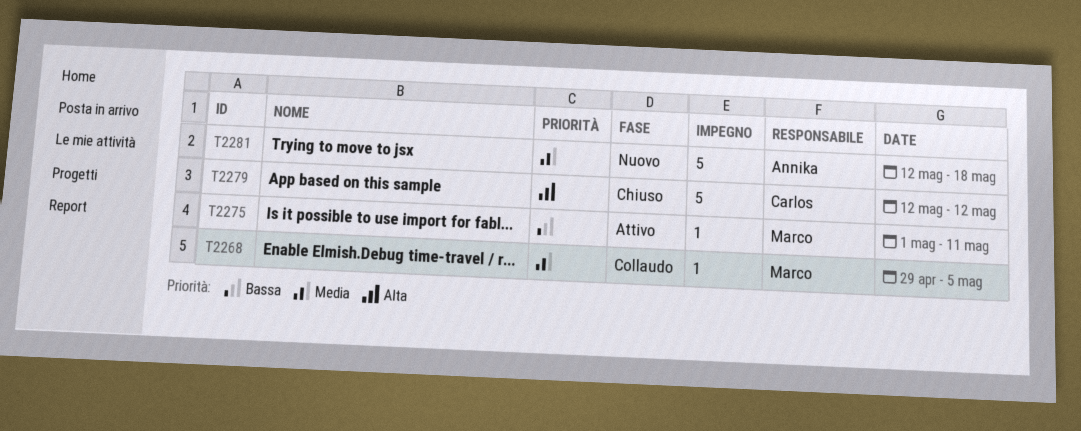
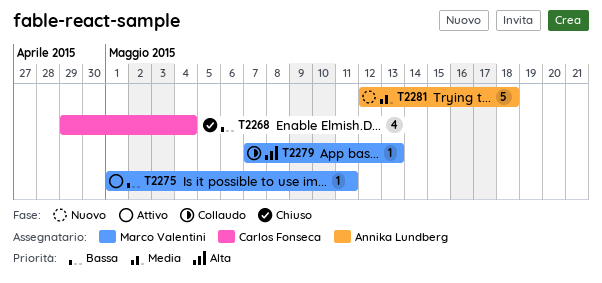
T2268, status: Collaudo -> Chiuso
T2268, owner: Marco Valentini -> Carlos Fonseca
T2268, priority: Media -> Bassa
T2268, estimate: 1 -> 4
T2268, due: May 5 -> May 4
T2279, status: Chiuso -> Collaudo
T2279, owner: Carlos Fonseca -> Marco Valentini
T2279, estimate: 5 -> 1
T2279, start: May 12 -> May 7
T2279, due: May 12 -> May 13

